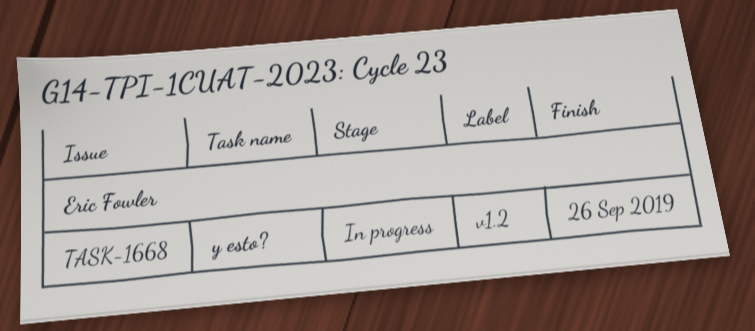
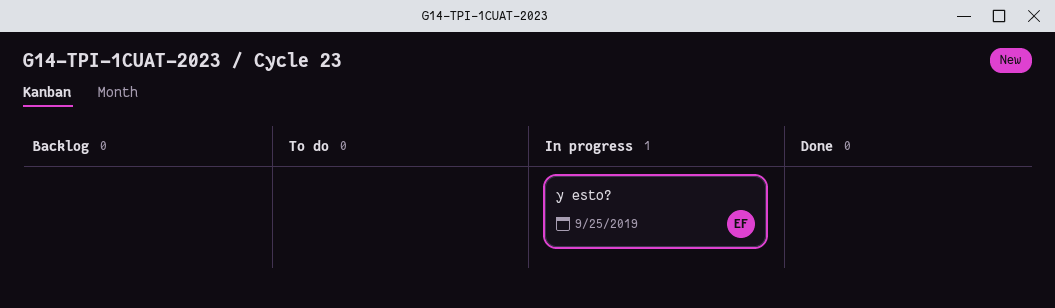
y esto?, due: Sep 26 -> Sep 25

